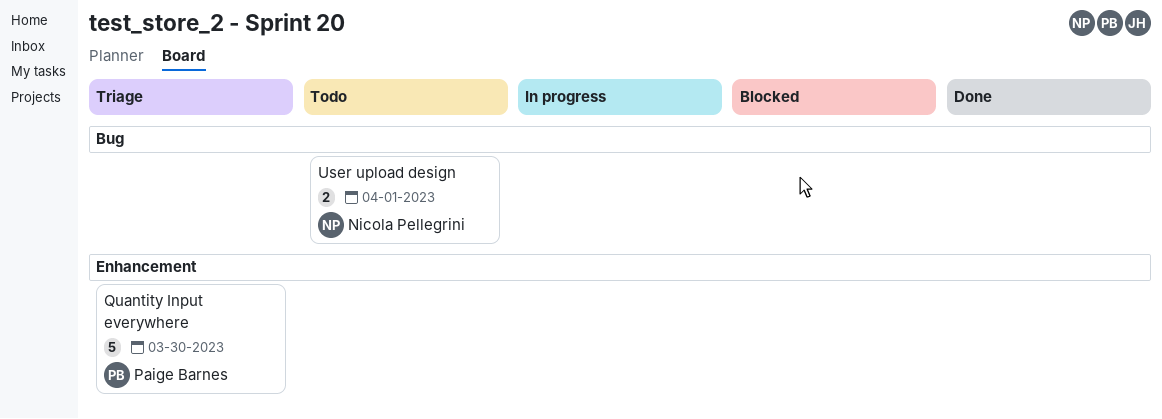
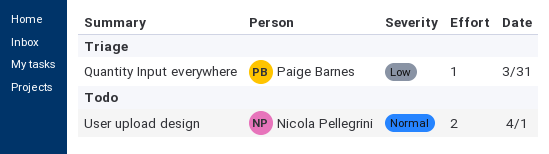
Quantity Input everywhere, estimate: 5 -> 1
Quantity Input everywhere, day: Mar 30 -> Mar 31

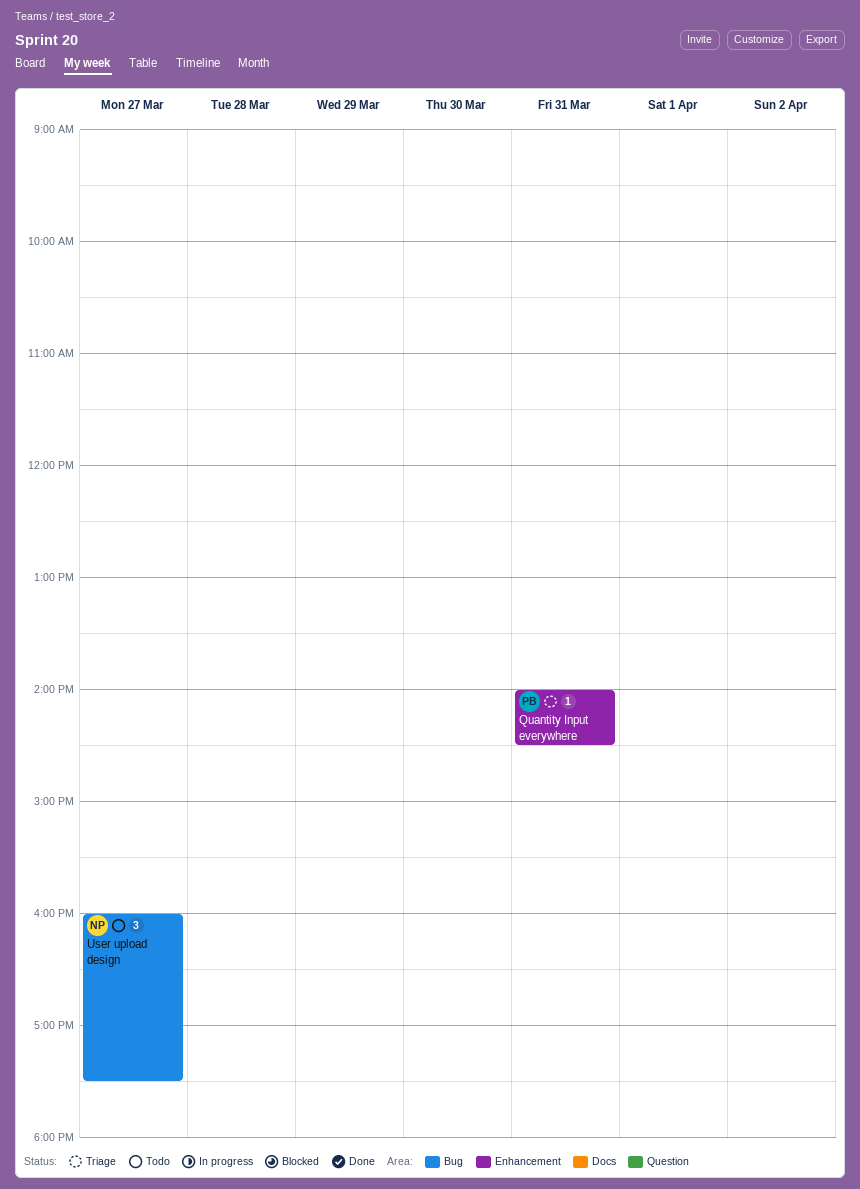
User upload design, estimate: 2 -> 3
User upload design, day: Apr 1 -> Mar 27

